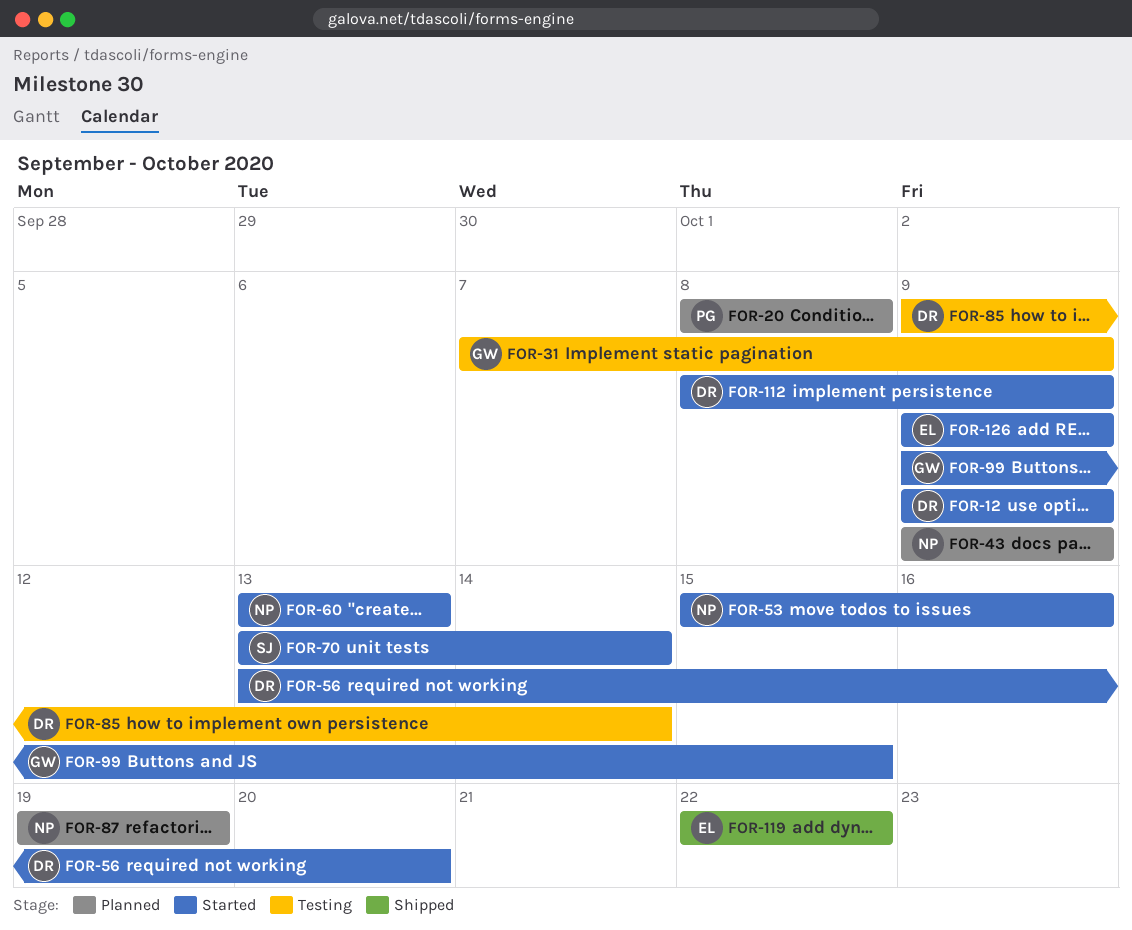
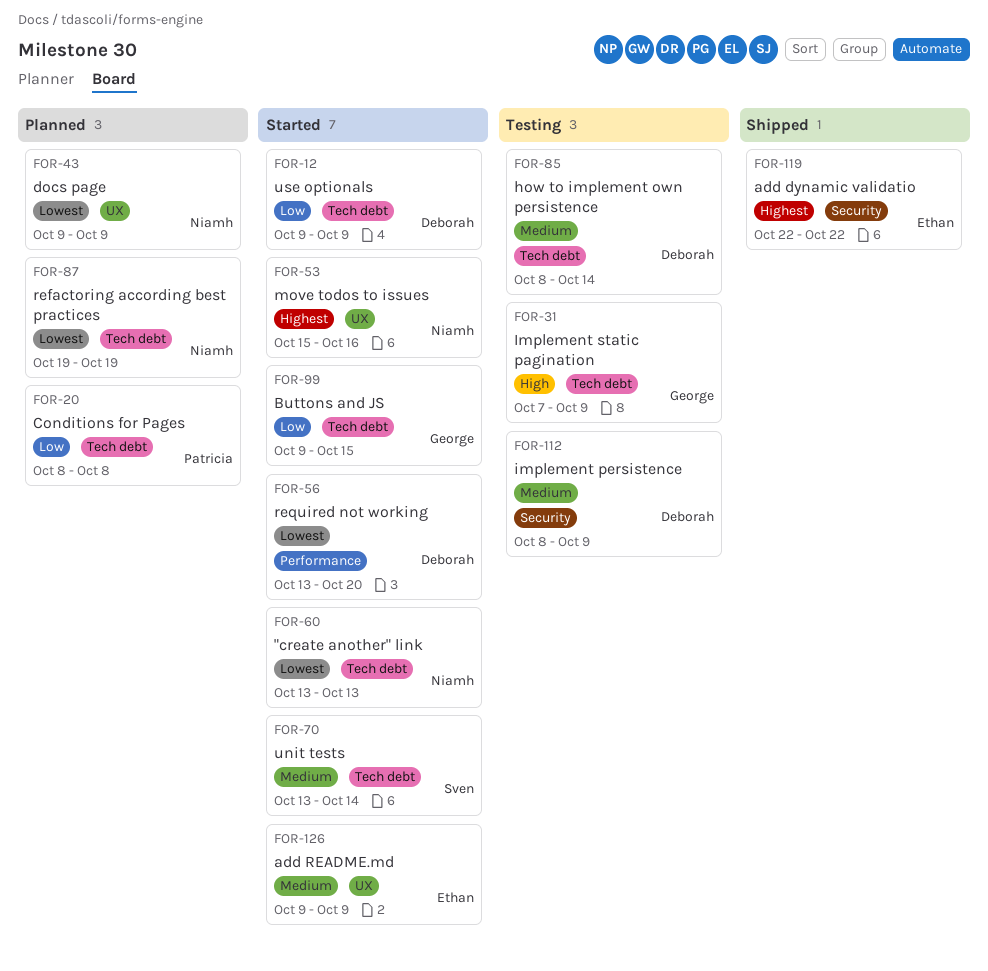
FOR-85, start: Oct 9 -> Oct 8
FOR-112, status: Started -> Testing

